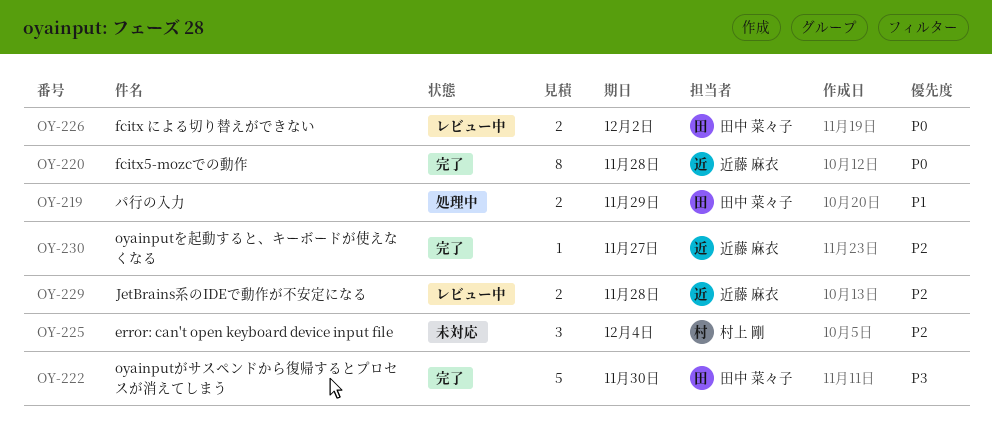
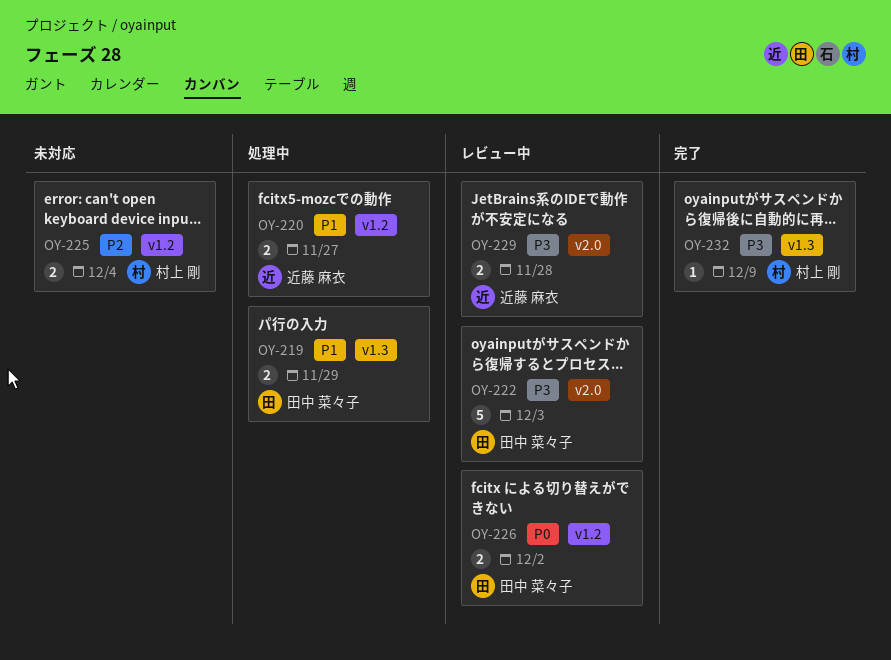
OY-220, status: 完了 -> 処理中
OY-220, priority: P0 -> P1
OY-220, estimate: 8 -> 2
OY-220, due: Nov 28 -> Nov 27
OY-222, status: 完了 -> レビュー中
OY-222, due: Nov 30 -> Dec 3
OY-225, estimate: 3 -> 2
OY-229, priority: P2 -> P3
OY-230: present -> none
OY-232: none -> present

